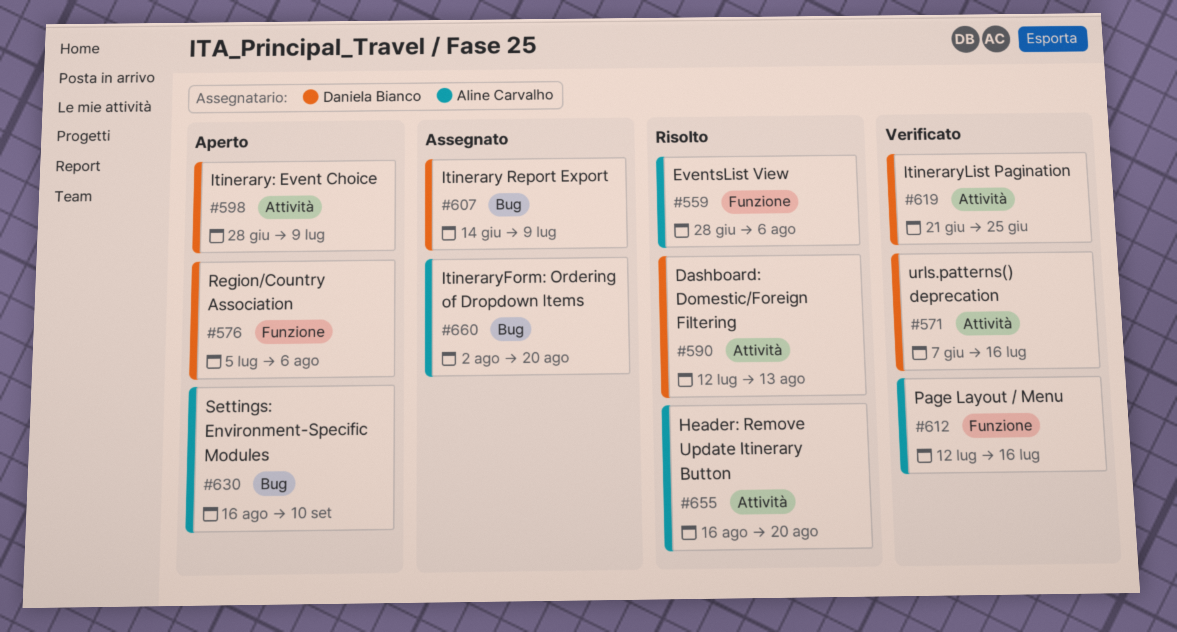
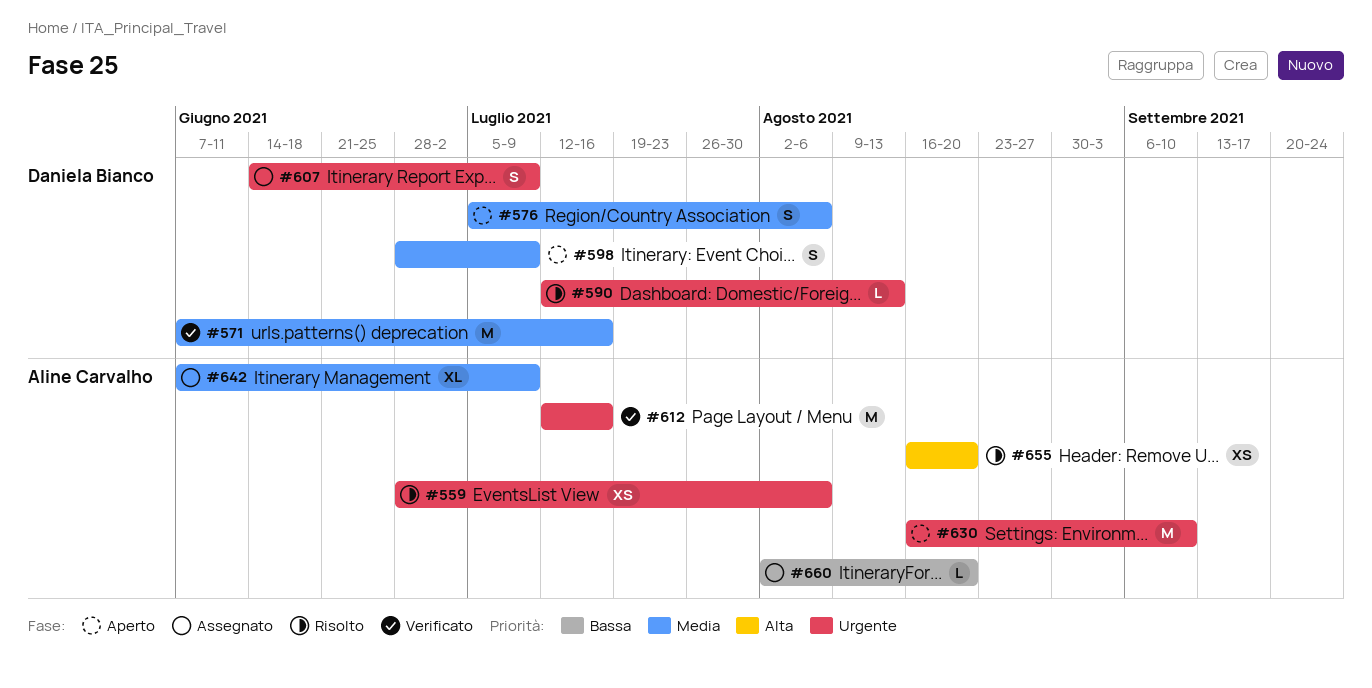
#619: present -> none
#642: none -> present

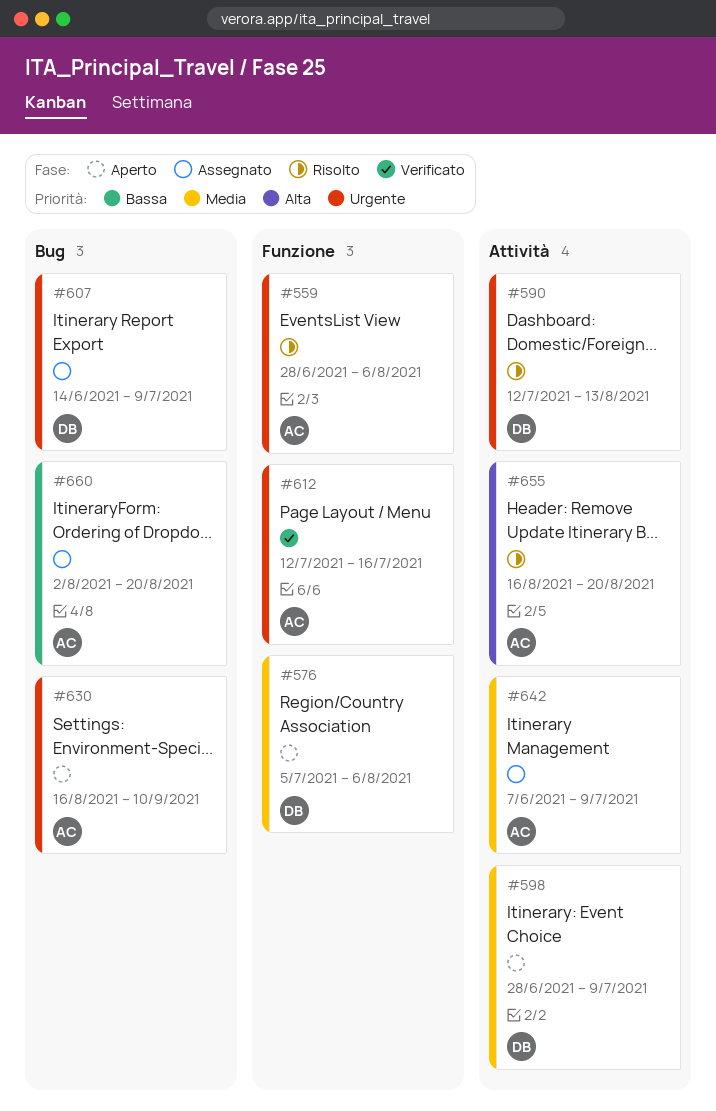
#571: present -> none

